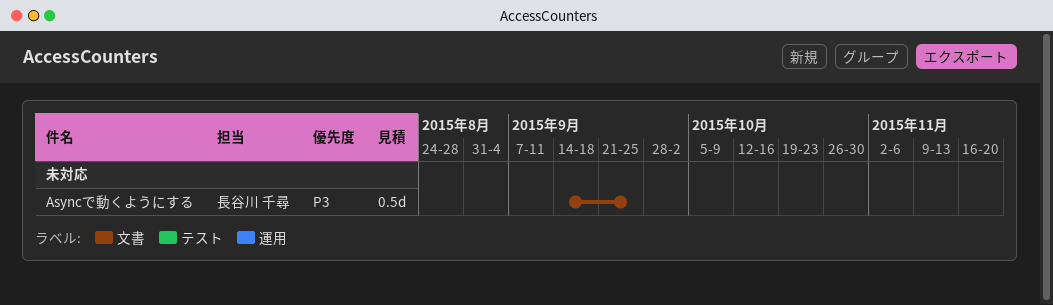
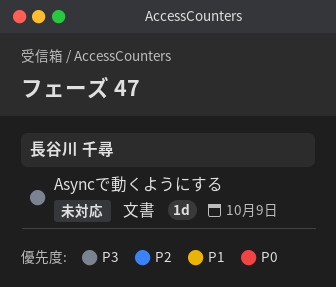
Asyncで動くようにする, estimate: 0.5d -> 1d
Asyncで動くようにする, due: Sep 25 -> Oct 9

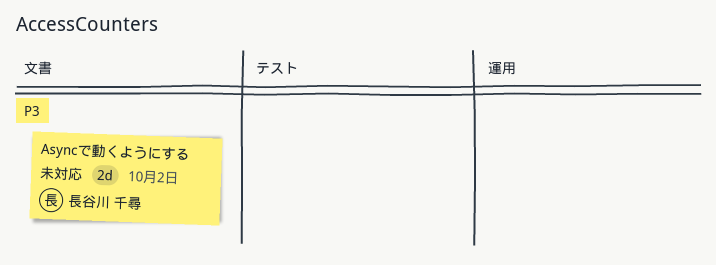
Asyncで動くようにする, estimate: 1d -> 2d
Asyncで動くようにする, due: Oct 9 -> Oct 2

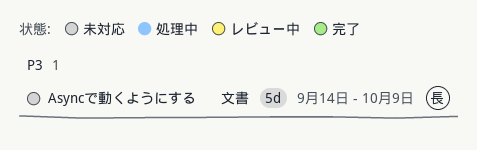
Asyncで動くようにする, estimate: 2d -> 5d
Asyncで動くようにする, due: Oct 2 -> Oct 9

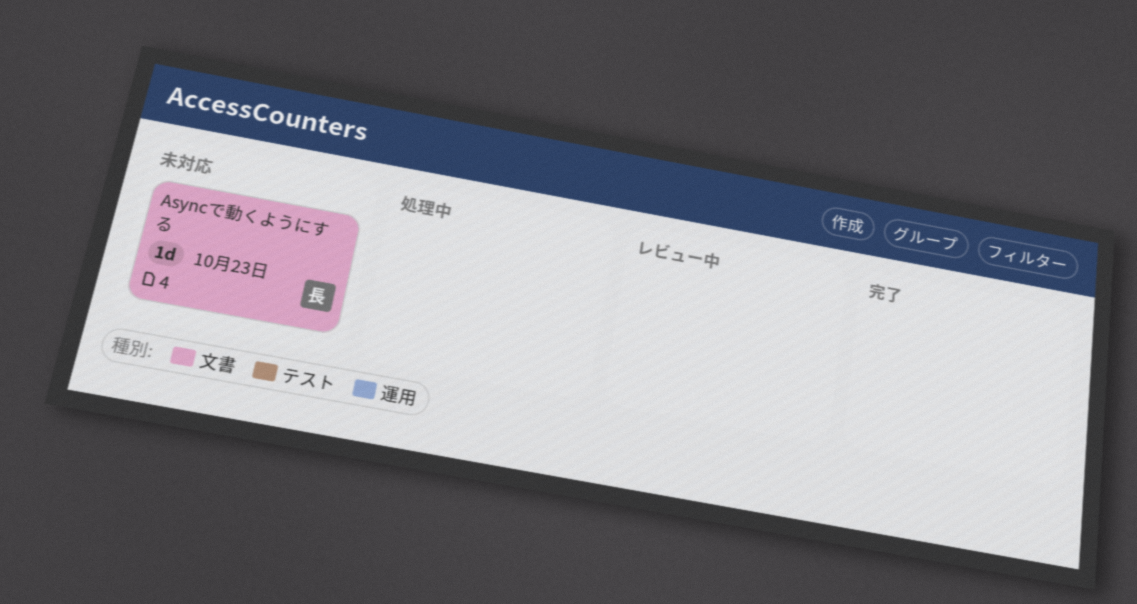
Asyncで動くようにする, estimate: 5d -> 1d
Asyncで動くようにする, due: Oct 9 -> Oct 23

